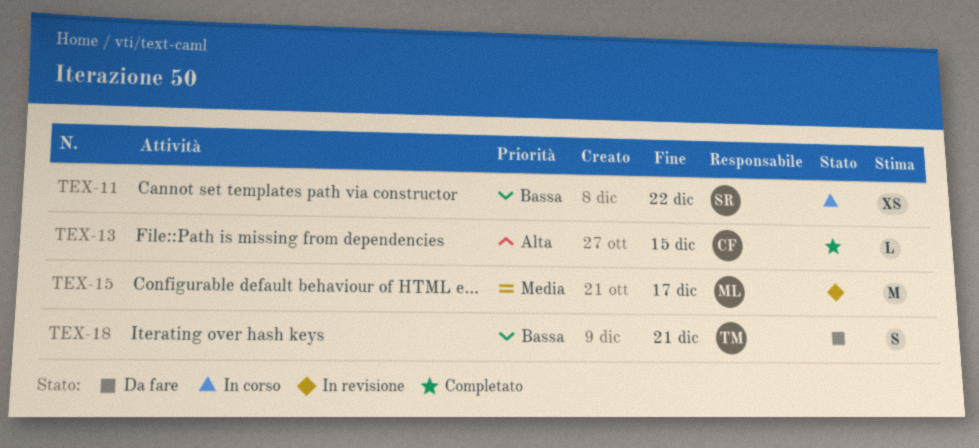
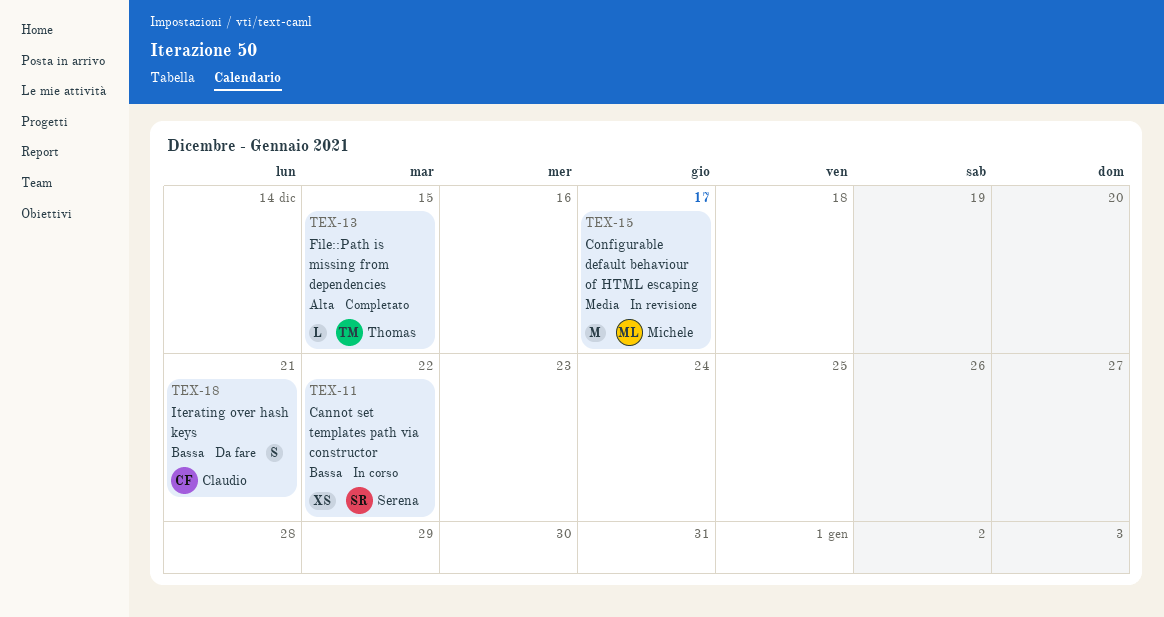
TEX-13, owner: Claudio -> Thomas
TEX-18, owner: Thomas -> Claudio

